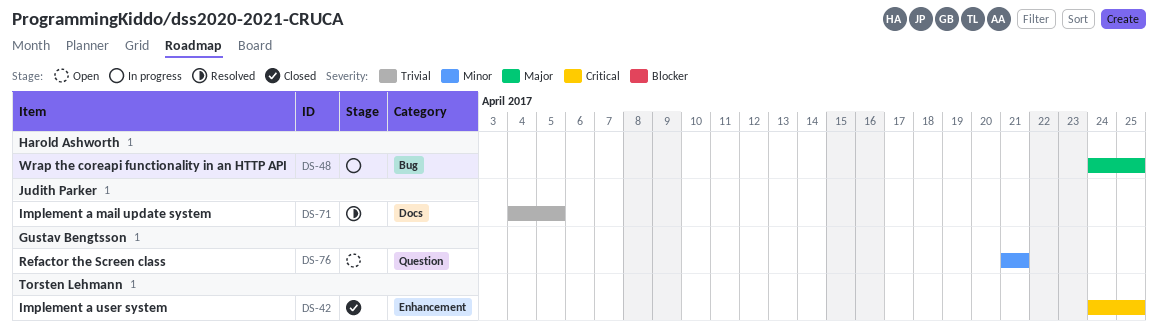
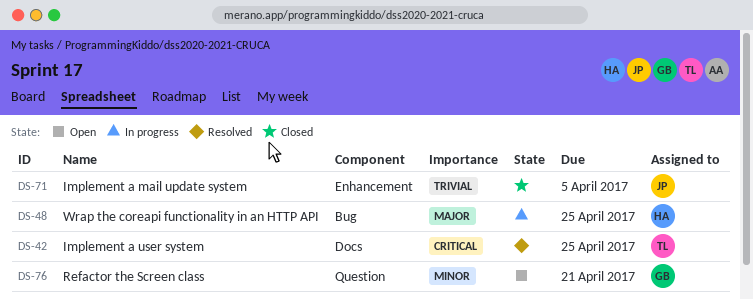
DS-42, status: Closed -> Resolved
DS-42, label: Enhancement -> Docs
DS-71, status: Resolved -> Closed
DS-71, label: Docs -> Enhancement

